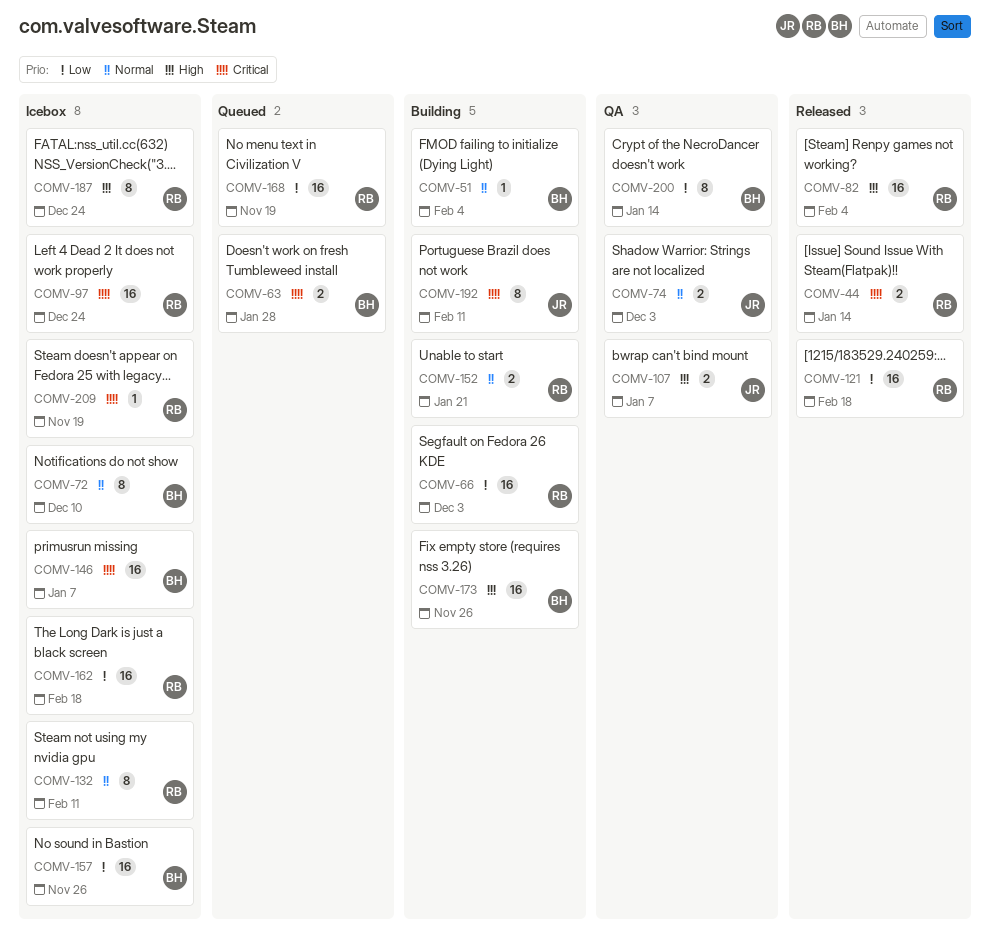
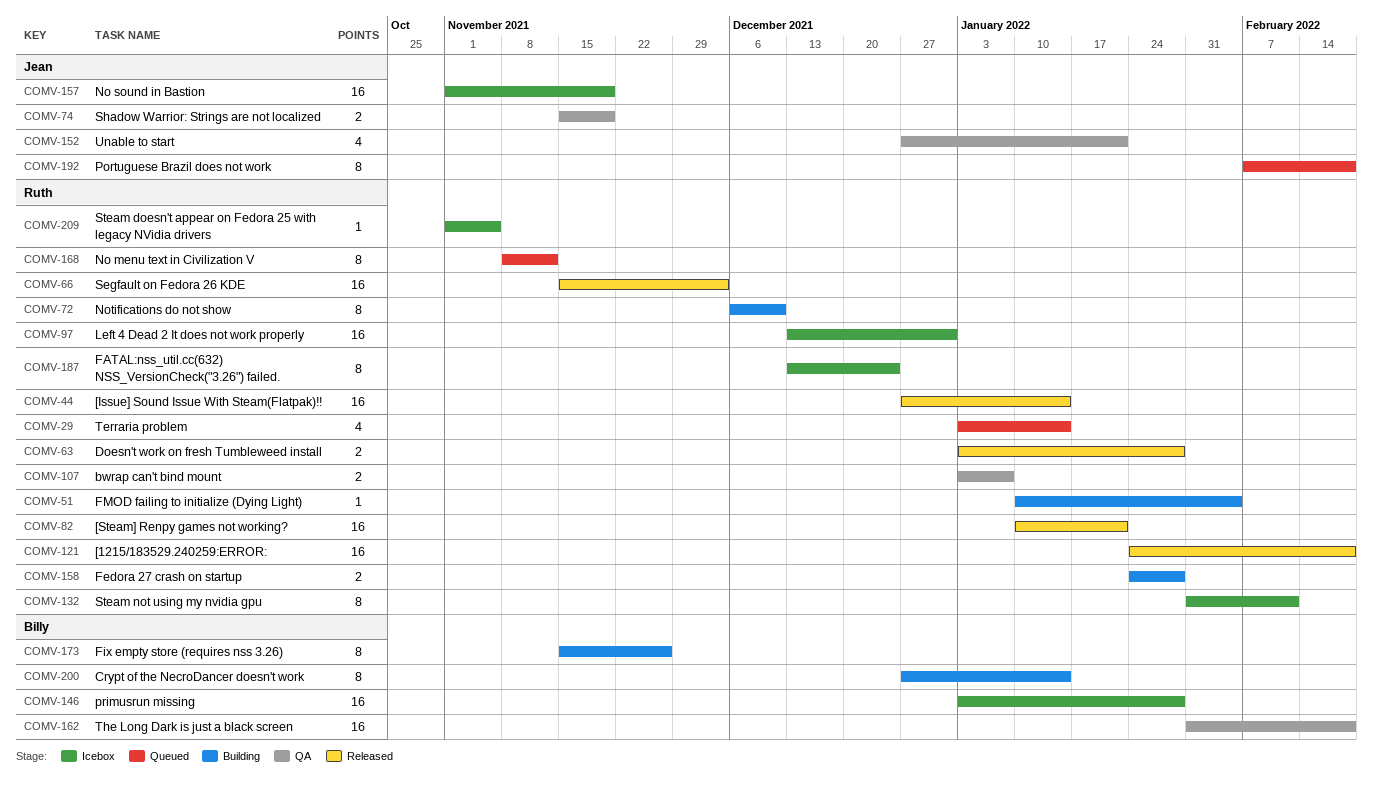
COMV-29: none -> present
COMV-44, estimate: 2 -> 16
COMV-51, owner: Billy -> Ruth
COMV-63, status: Queued -> Released
COMV-63, owner: Billy -> Ruth
COMV-66, status: Building -> Released
COMV-72, status: Icebox -> Building
COMV-72, owner: Billy -> Ruth
COMV-74, due: Dec 3 -> Nov 19
COMV-82, due: Feb 4 -> Jan 21
COMV-97, due: Dec 24 -> Dec 31
COMV-107, owner: Jean -> Ruth
COMV-146, due: Jan 7 -> Jan 28
COMV-152, status: Building -> QA
COMV-152, owner: Ruth -> Jean
COMV-152, estimate: 2 -> 4
COMV-157, owner: Billy -> Jean
COMV-157, due: Nov 26 -> Nov 19
COMV-158: none -> present
COMV-162, status: Icebox -> QA
COMV-162, owner: Ruth -> Billy
COMV-168, estimate: 16 -> 8
COMV-168, due: Nov 19 -> Nov 12
COMV-173, estimate: 16 -> 8
COMV-192, status: Building -> Queued
COMV-192, due: Feb 11 -> Feb 18
COMV-200, status: QA -> Building
COMV-209, due: Nov 19 -> Nov 5

